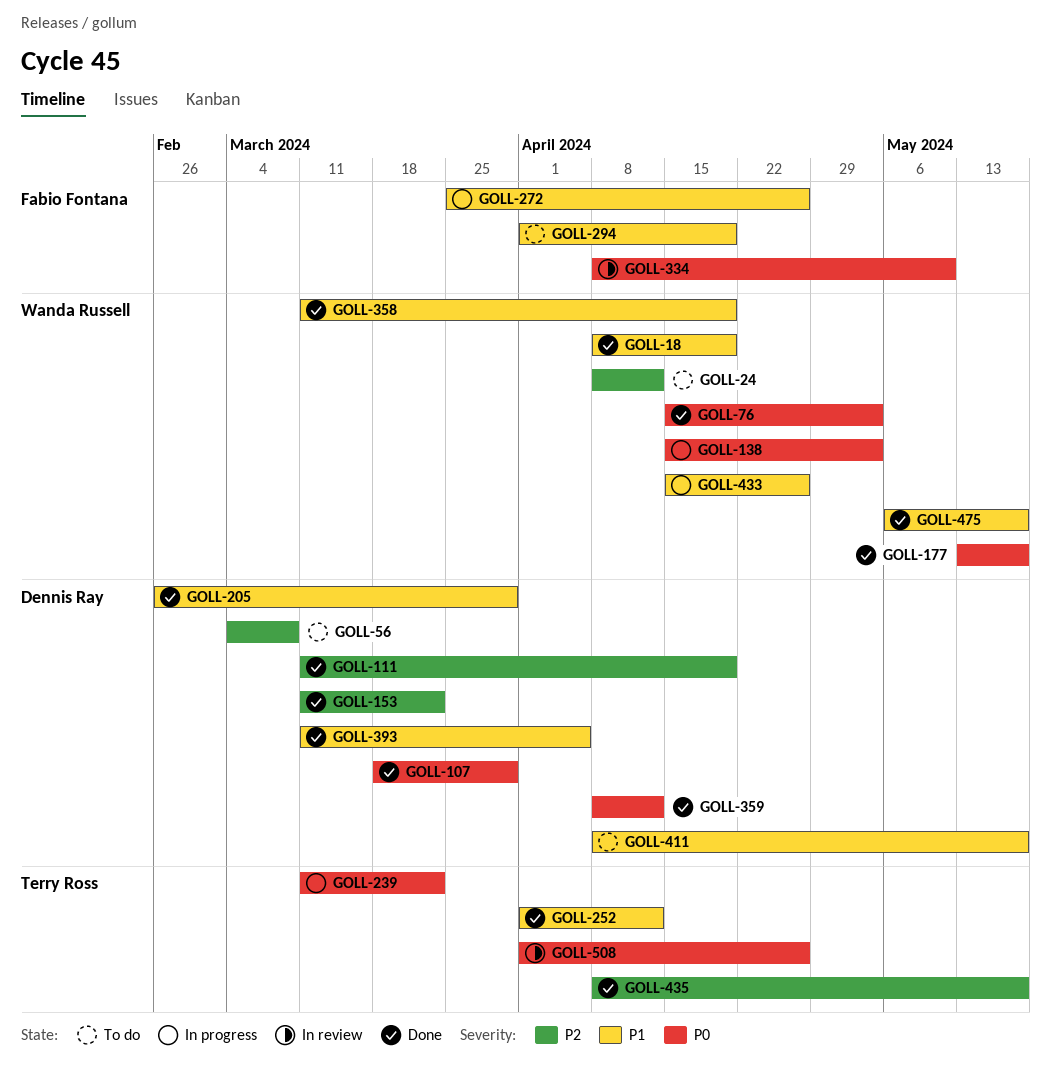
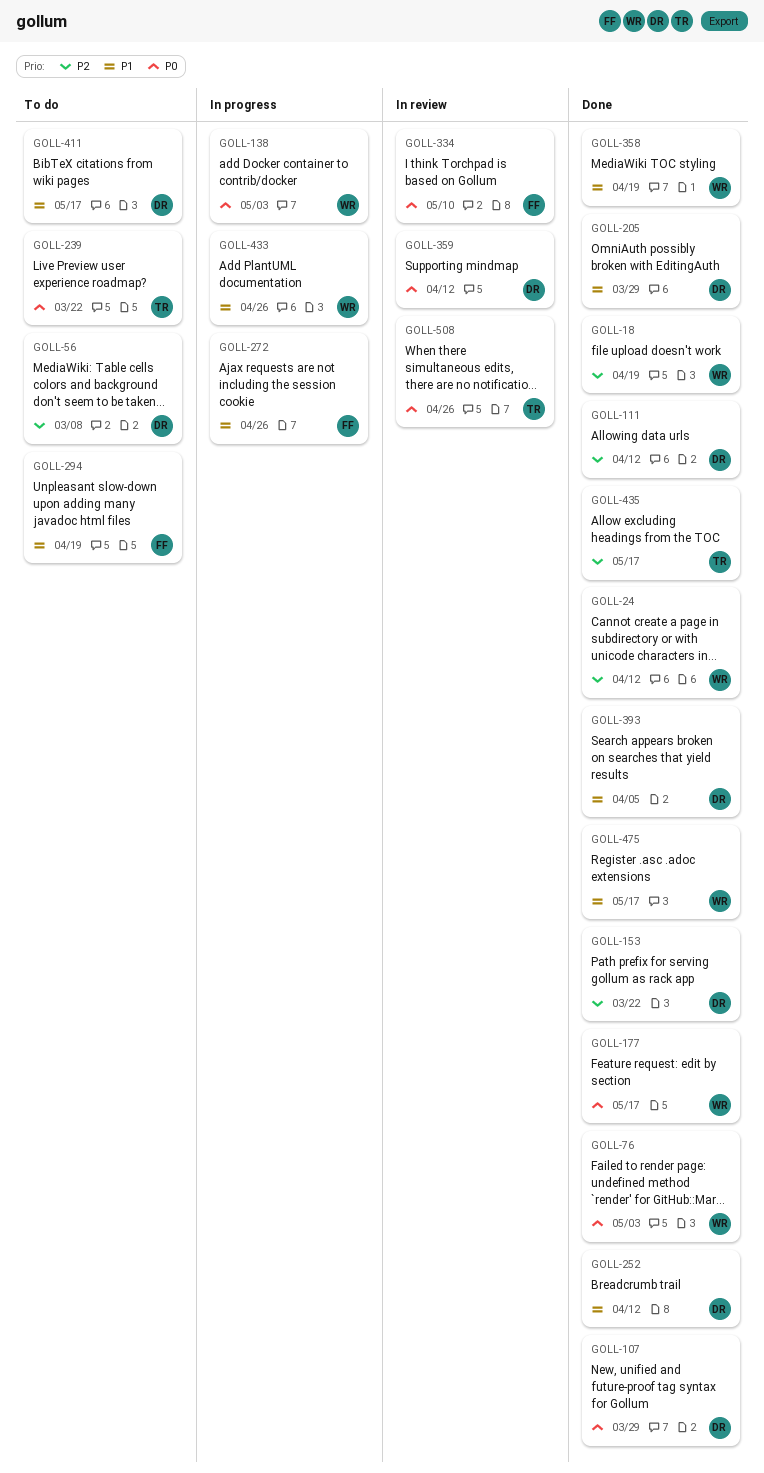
GOLL-18, priority: P1 -> P2
GOLL-24, status: To do -> Done
GOLL-111, due: Apr 19 -> Apr 12
GOLL-239, status: In progress -> To do
GOLL-252, owner: Terry Ross -> Dennis Ray
GOLL-359, status: Done -> In review

